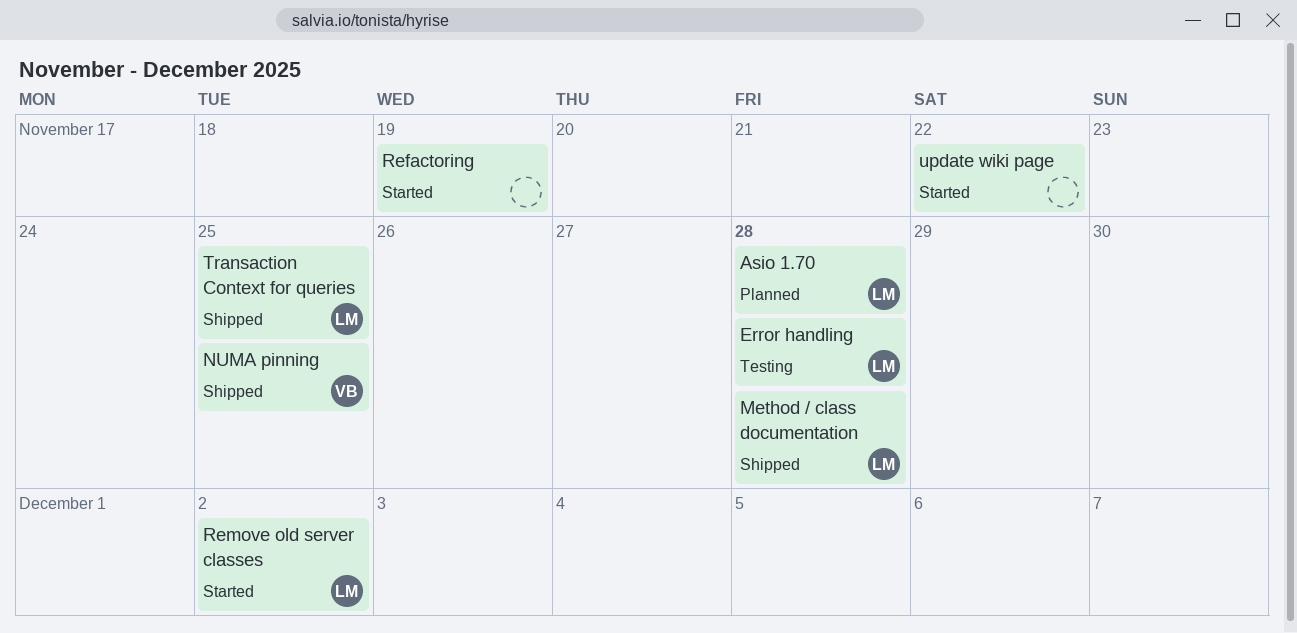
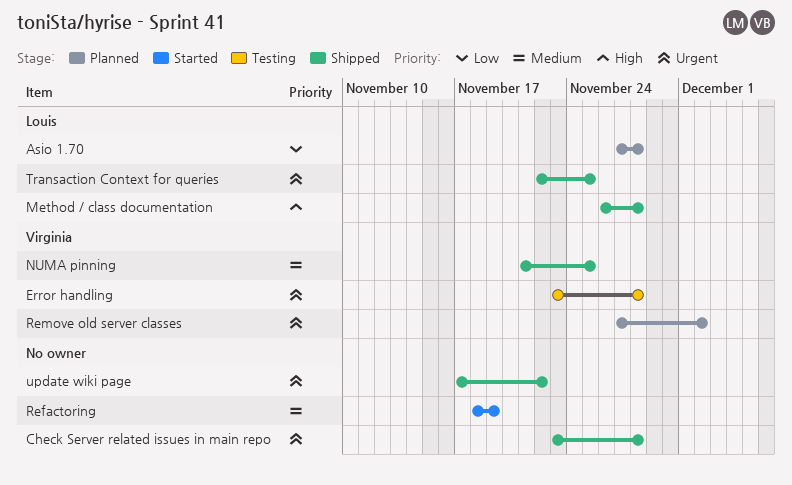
Check Server related issues in main repo: none -> present
Error handling, owner: Louis -> Virginia
Remove old server classes, status: Started -> Planned
Remove old server classes, owner: Louis -> Virginia
update wiki page, status: Started -> Shipped

